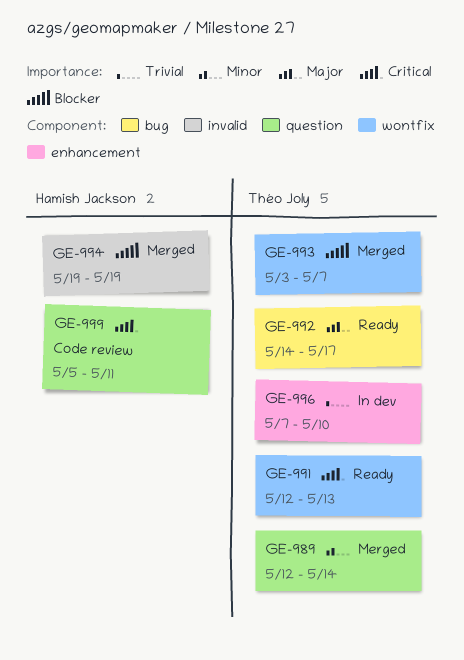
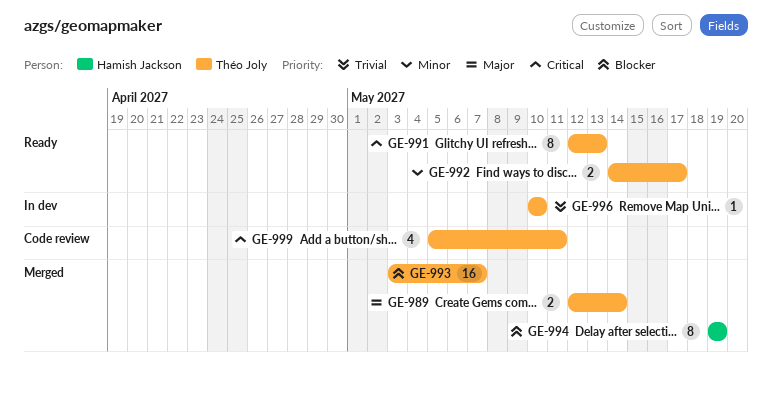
GE-989, priority: Minor -> Major
GE-992, priority: Major -> Minor
GE-996, start: May 7 -> May 10
GE-999, owner: Hamish Jackson -> Théo Joly

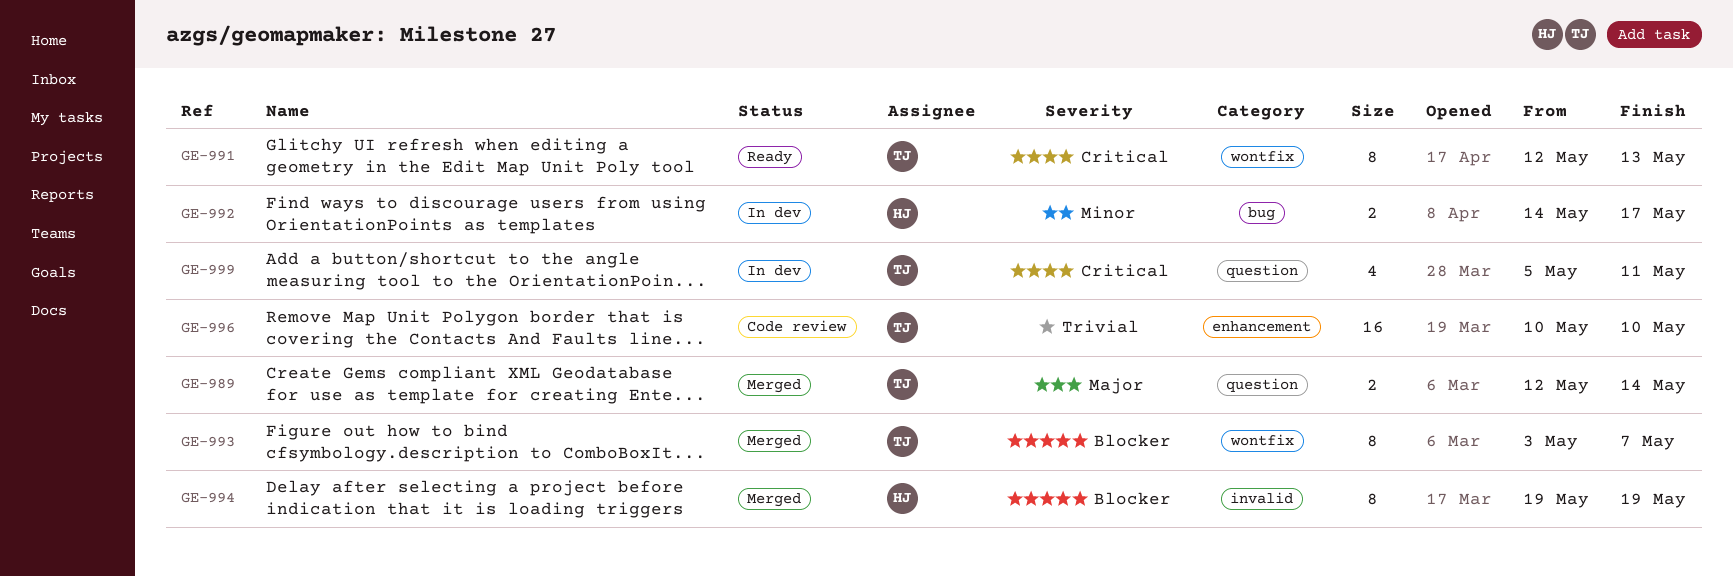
GE-992, status: Ready -> In dev
GE-992, owner: Théo Joly -> Hamish Jackson
GE-993, estimate: 16 -> 8
GE-996, status: In dev -> Code review
GE-996, estimate: 1 -> 16
GE-999, status: Code review -> In dev

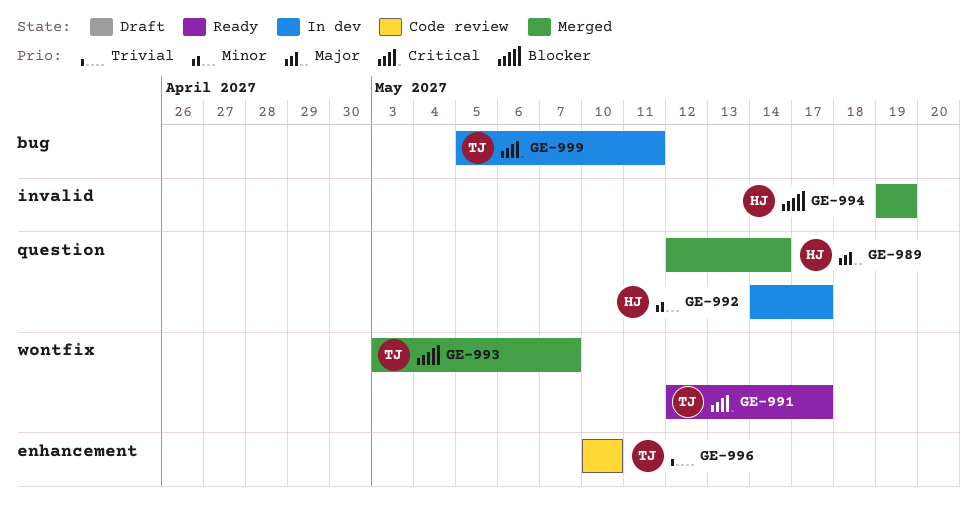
GE-989, owner: TJ -> HJ
GE-991, due: May 13 -> May 17
GE-992, label: bug -> question
GE-999, label: question -> bug

